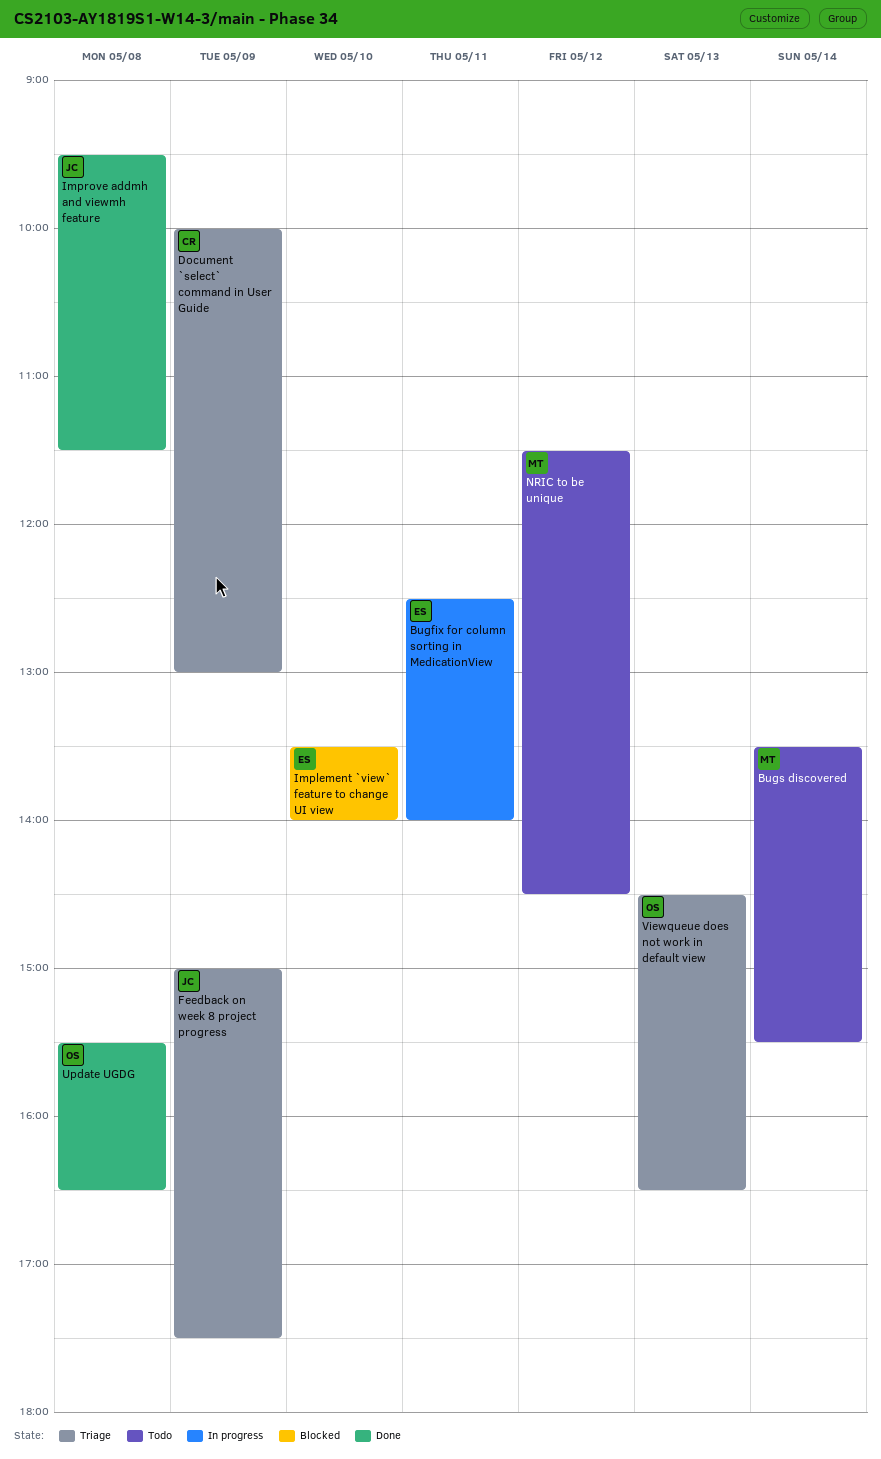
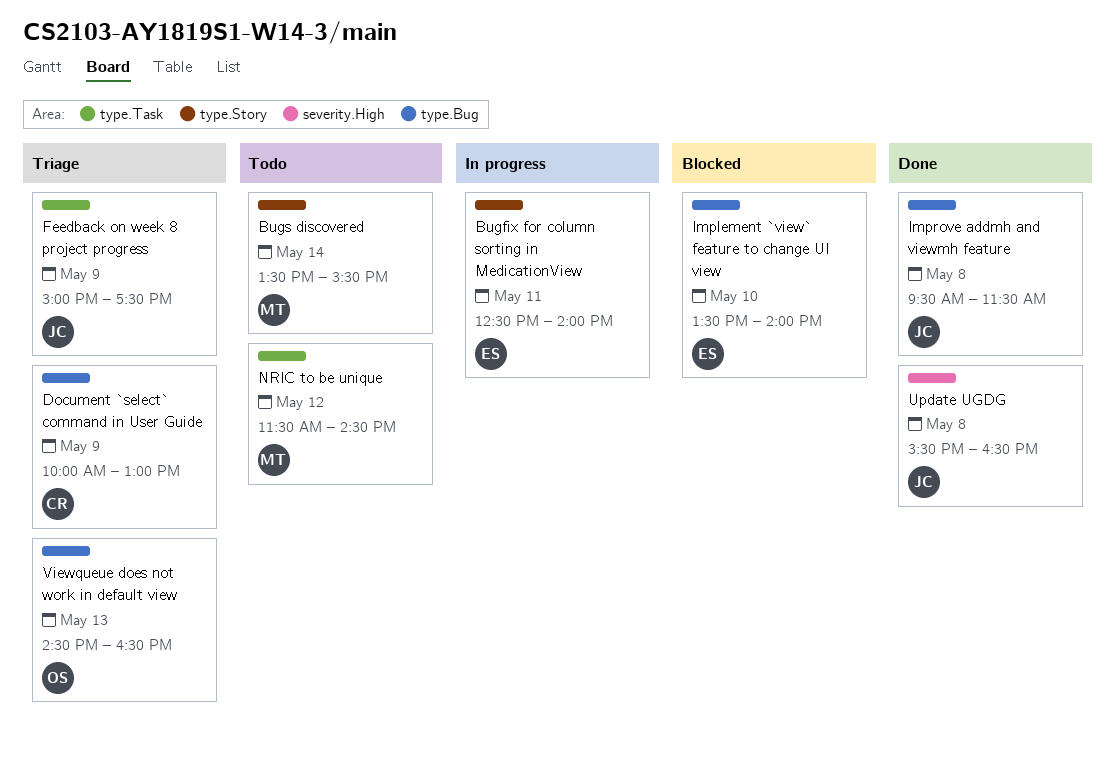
Update UGDG, owner: OS -> JC

